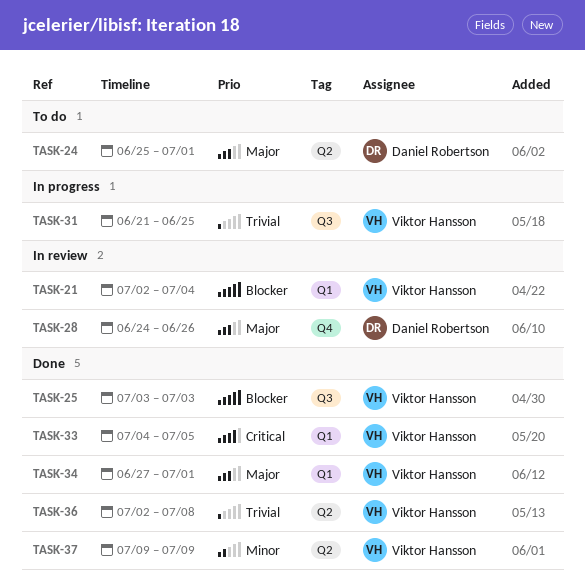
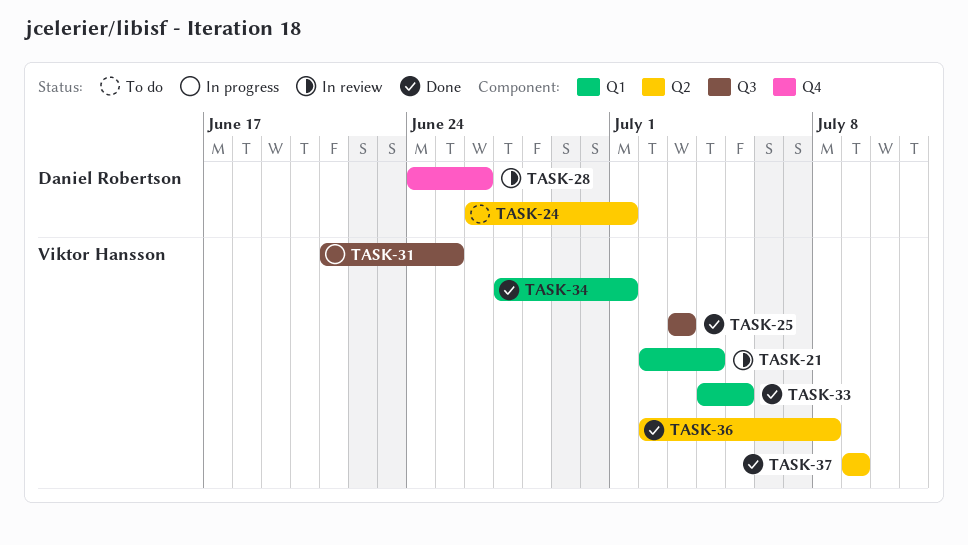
TASK-24, start: Jun 25 -> Jun 26

